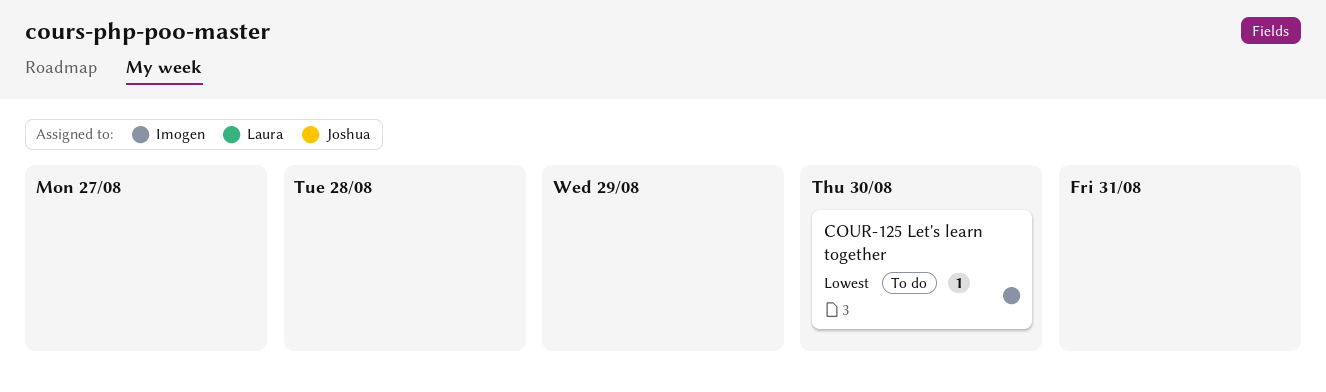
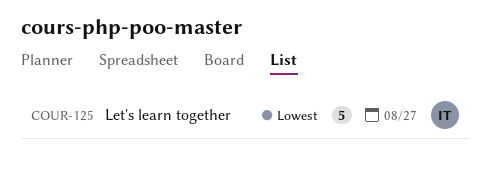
COUR-125, estimate: 1 -> 5
COUR-125, due: Aug 30 -> Aug 27

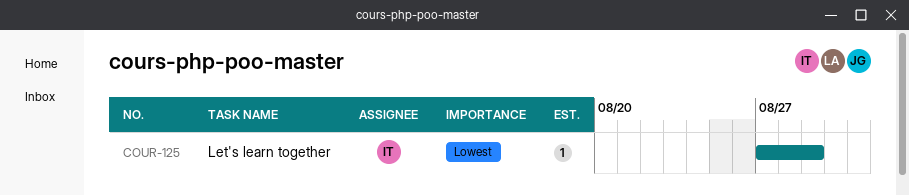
COUR-125, estimate: 5 -> 1
COUR-125, due: Aug 27 -> Aug 29

